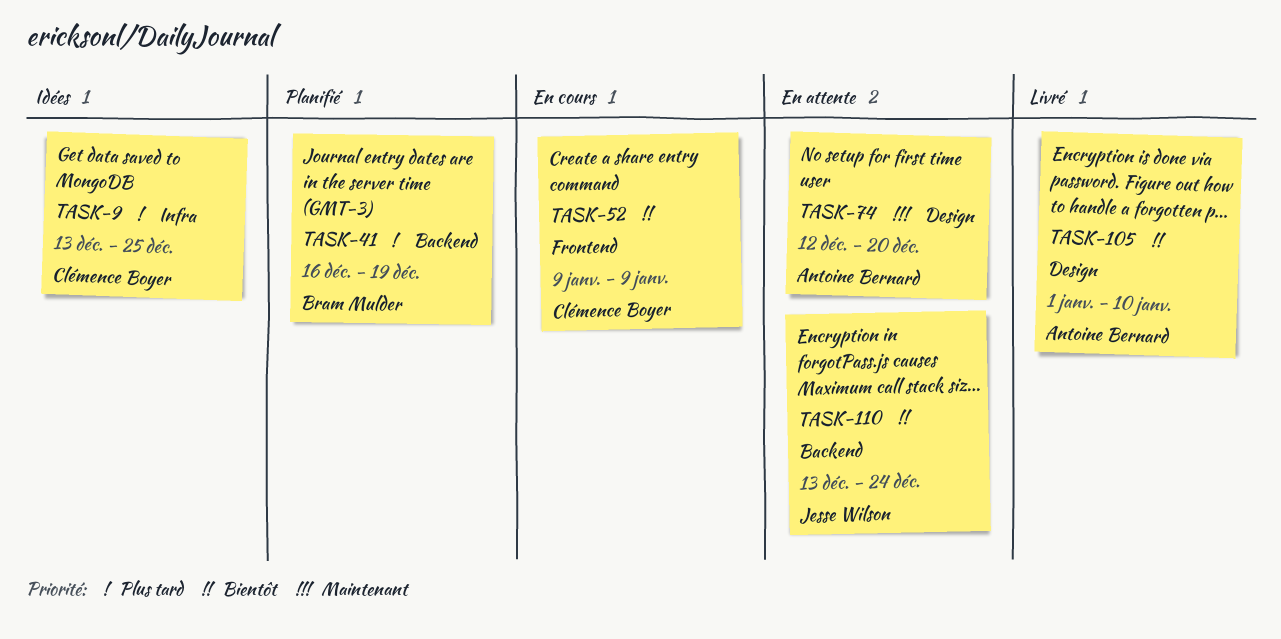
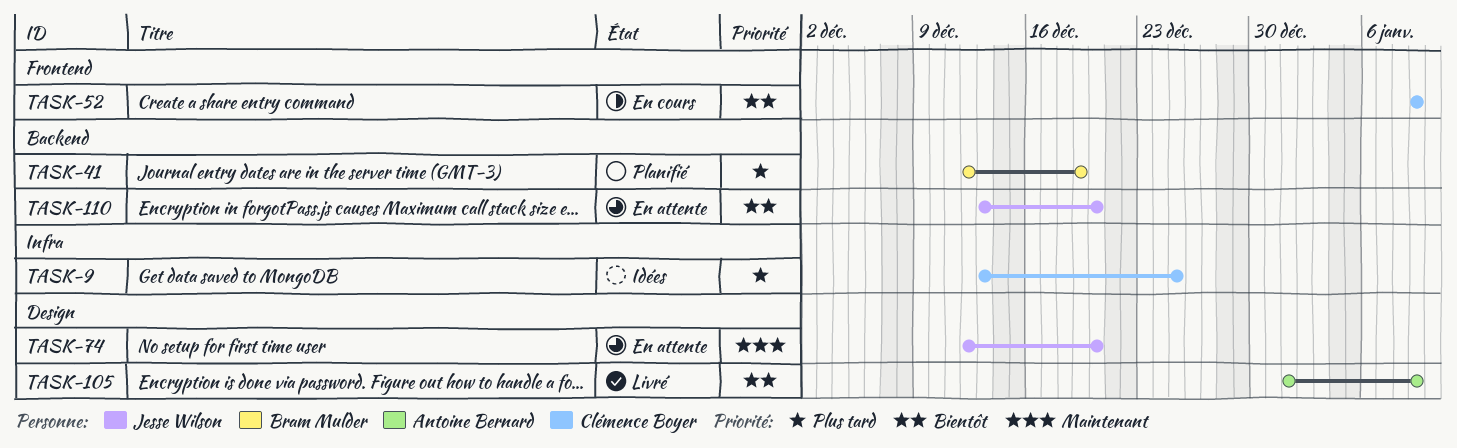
TASK-41, start: Dec 16 -> Dec 12
TASK-74, owner: Antoine Bernard -> Jesse Wilson
TASK-105, due: Jan 10 -> Jan 9
TASK-110, due: Dec 24 -> Dec 20

